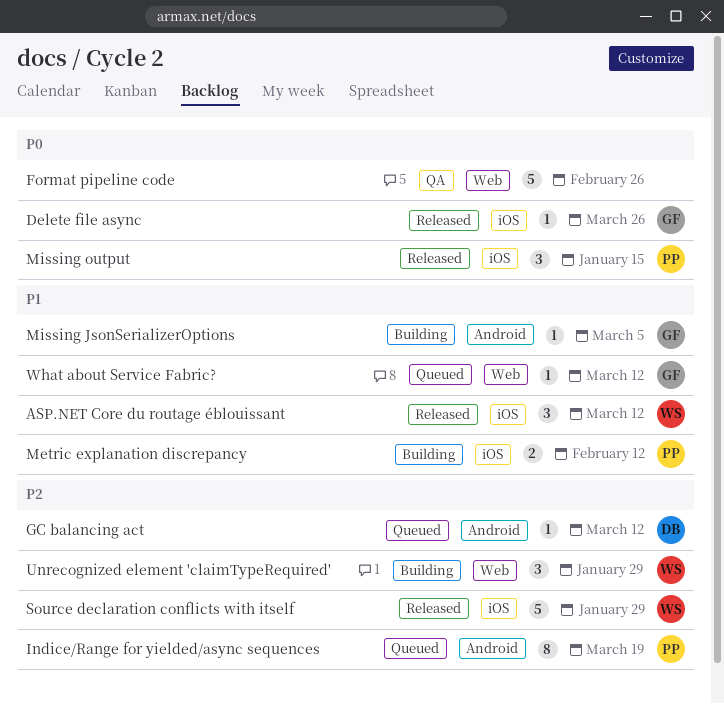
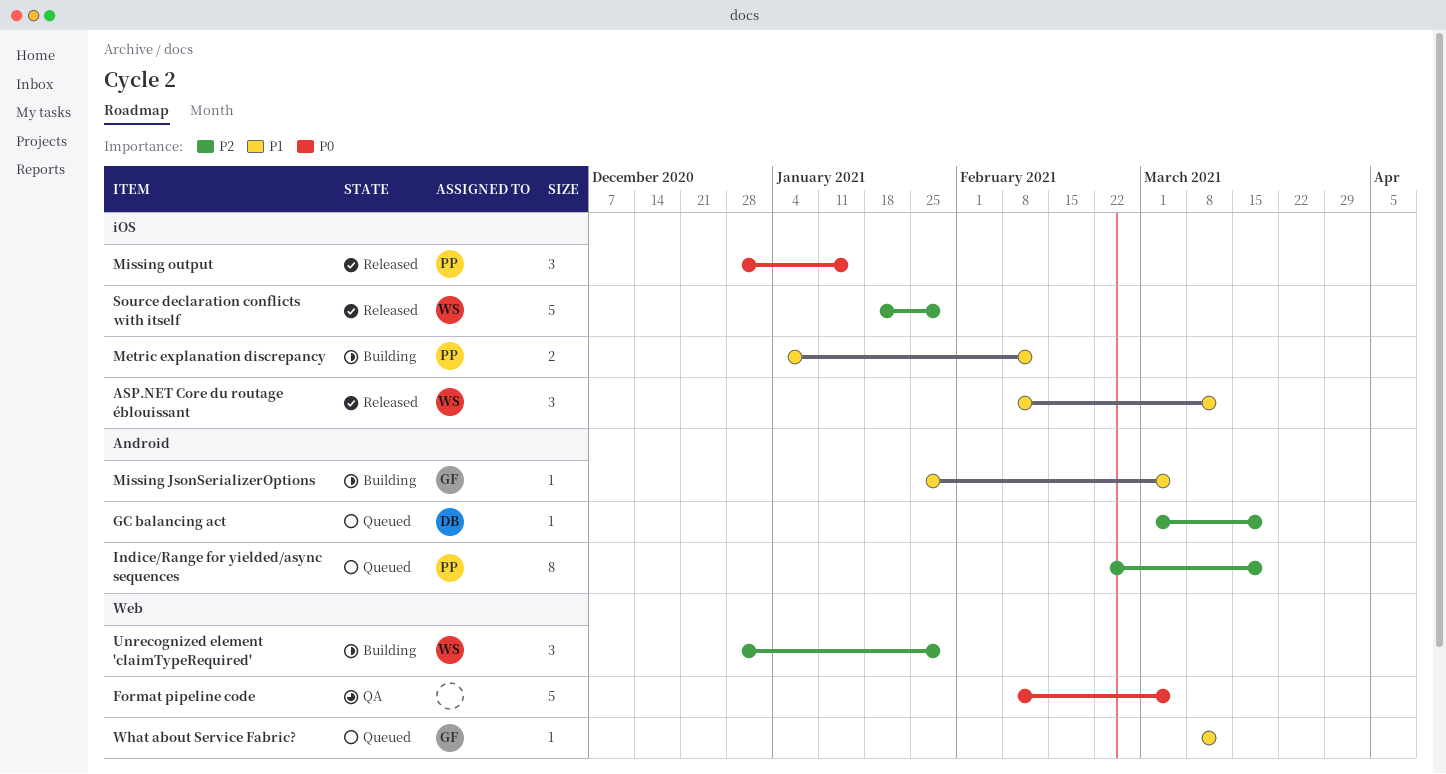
Delete file async: present -> none
Format pipeline code, due: Feb 26 -> Mar 5
GC balancing act, due: Mar 12 -> Mar 19

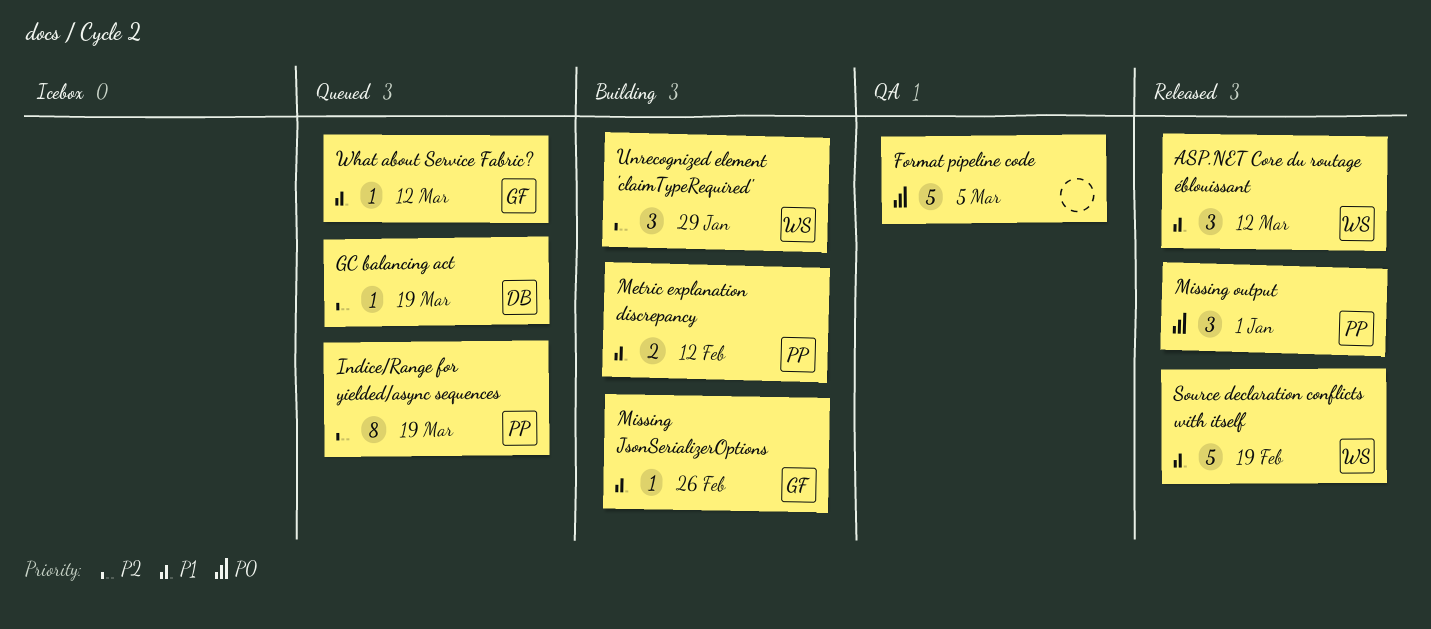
Missing JsonSerializerOptions, due: Mar 5 -> Feb 26
Missing output, due: Jan 15 -> Jan 1
Source declaration conflicts with itself, priority: P2 -> P1
Source declaration conflicts with itself, due: Jan 29 -> Feb 19

